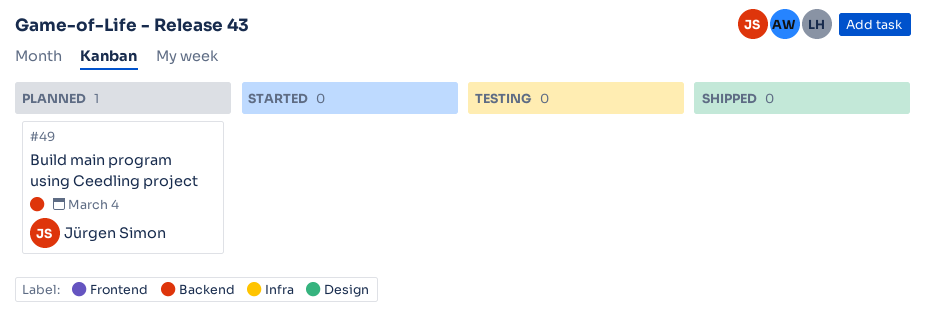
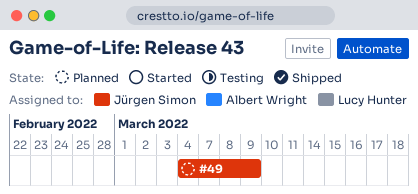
#49, due: Mar 4 -> Mar 9

